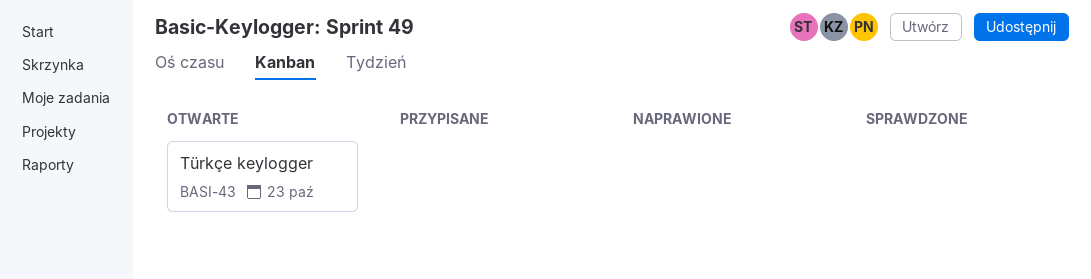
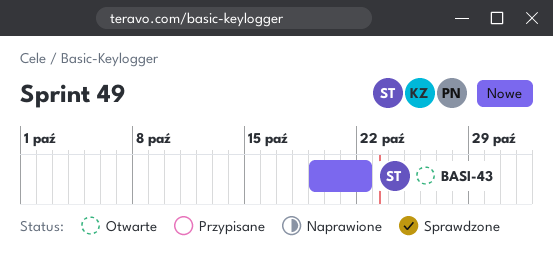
BASI-43, due: Oct 23 -> Oct 22

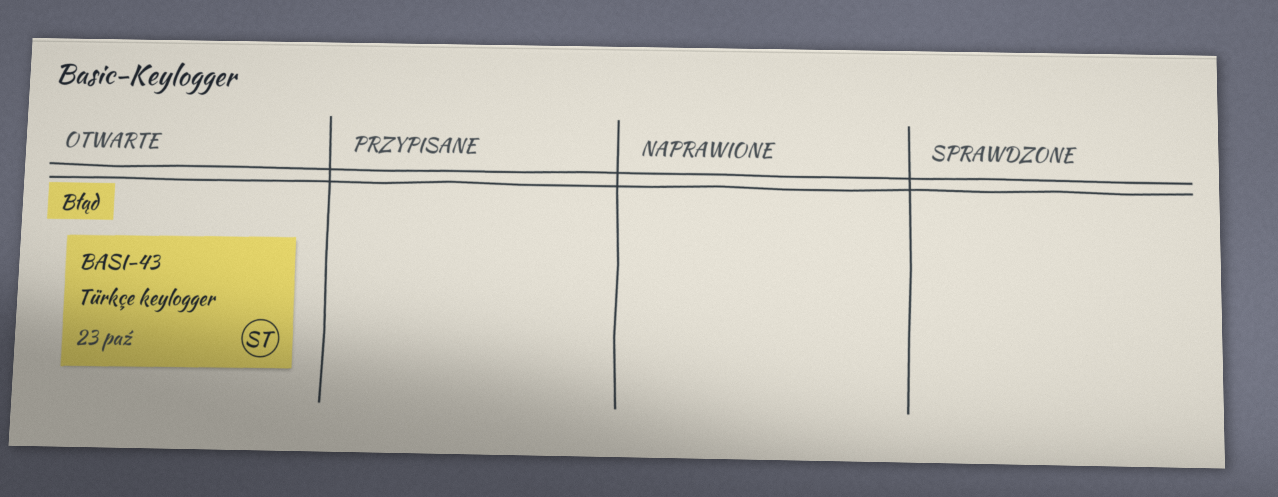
BASI-43, due: Oct 22 -> Oct 23

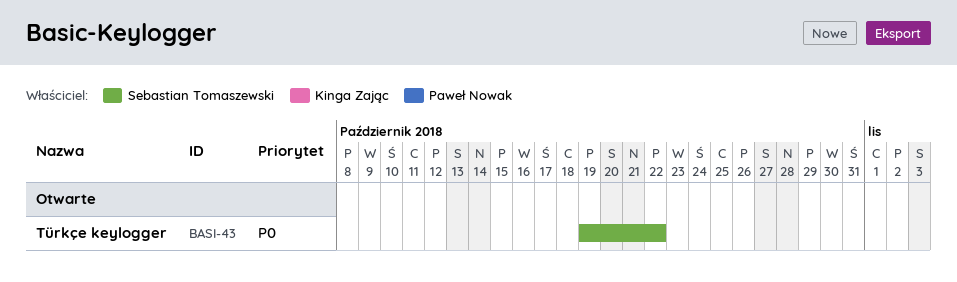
BASI-43, due: Oct 23 -> Oct 22

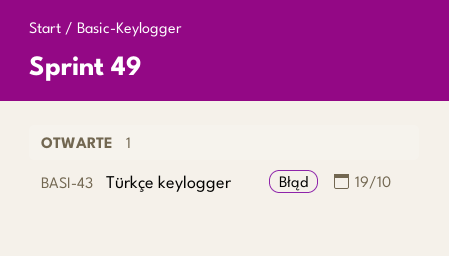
BASI-43, due: Oct 22 -> Oct 19

